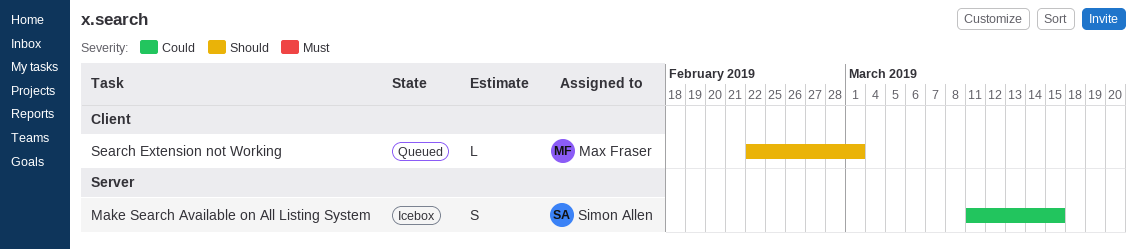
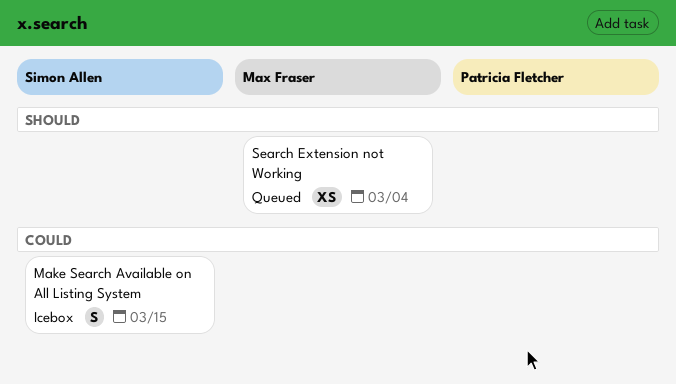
Search Extension not Working, estimate: L -> XS
Search Extension not Working, due: Mar 1 -> Mar 4

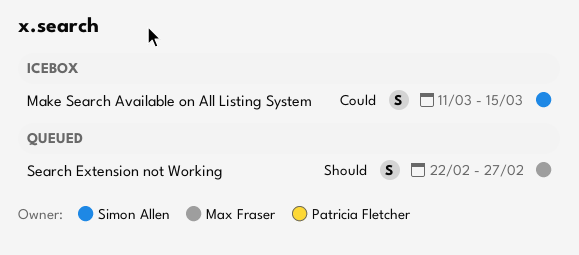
Search Extension not Working, estimate: XS -> S
Search Extension not Working, due: Mar 4 -> Feb 27

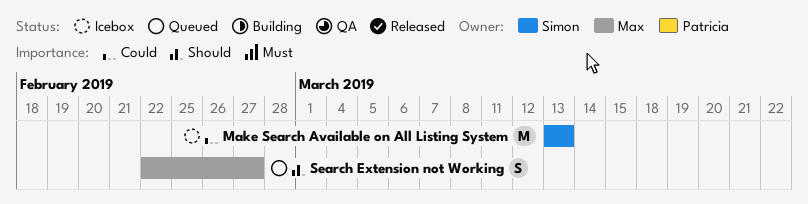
Make Search Available on All Listing System, estimate: S -> M
Make Search Available on All Listing System, start: Mar 11 -> Mar 13
Make Search Available on All Listing System, due: Mar 15 -> Mar 13

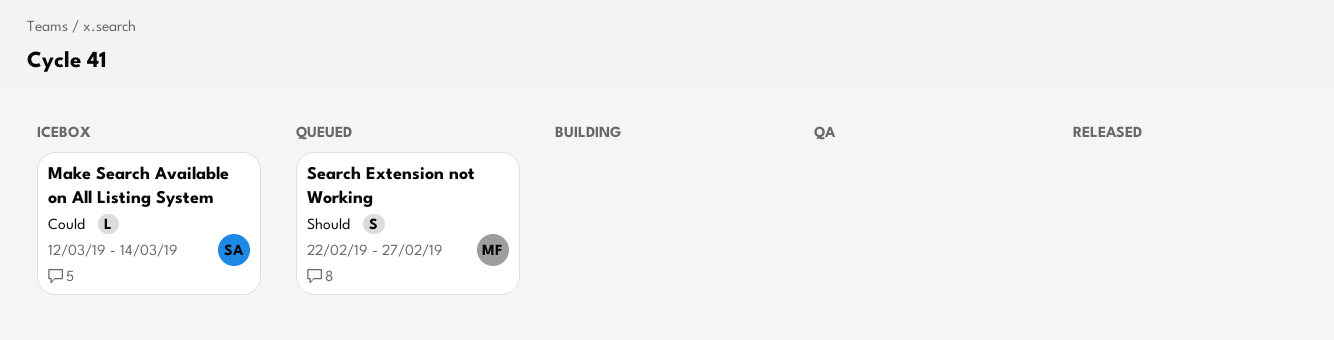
Make Search Available on All Listing System, estimate: M -> L
Make Search Available on All Listing System, start: Mar 13 -> Mar 12
Make Search Available on All Listing System, due: Mar 13 -> Mar 14

